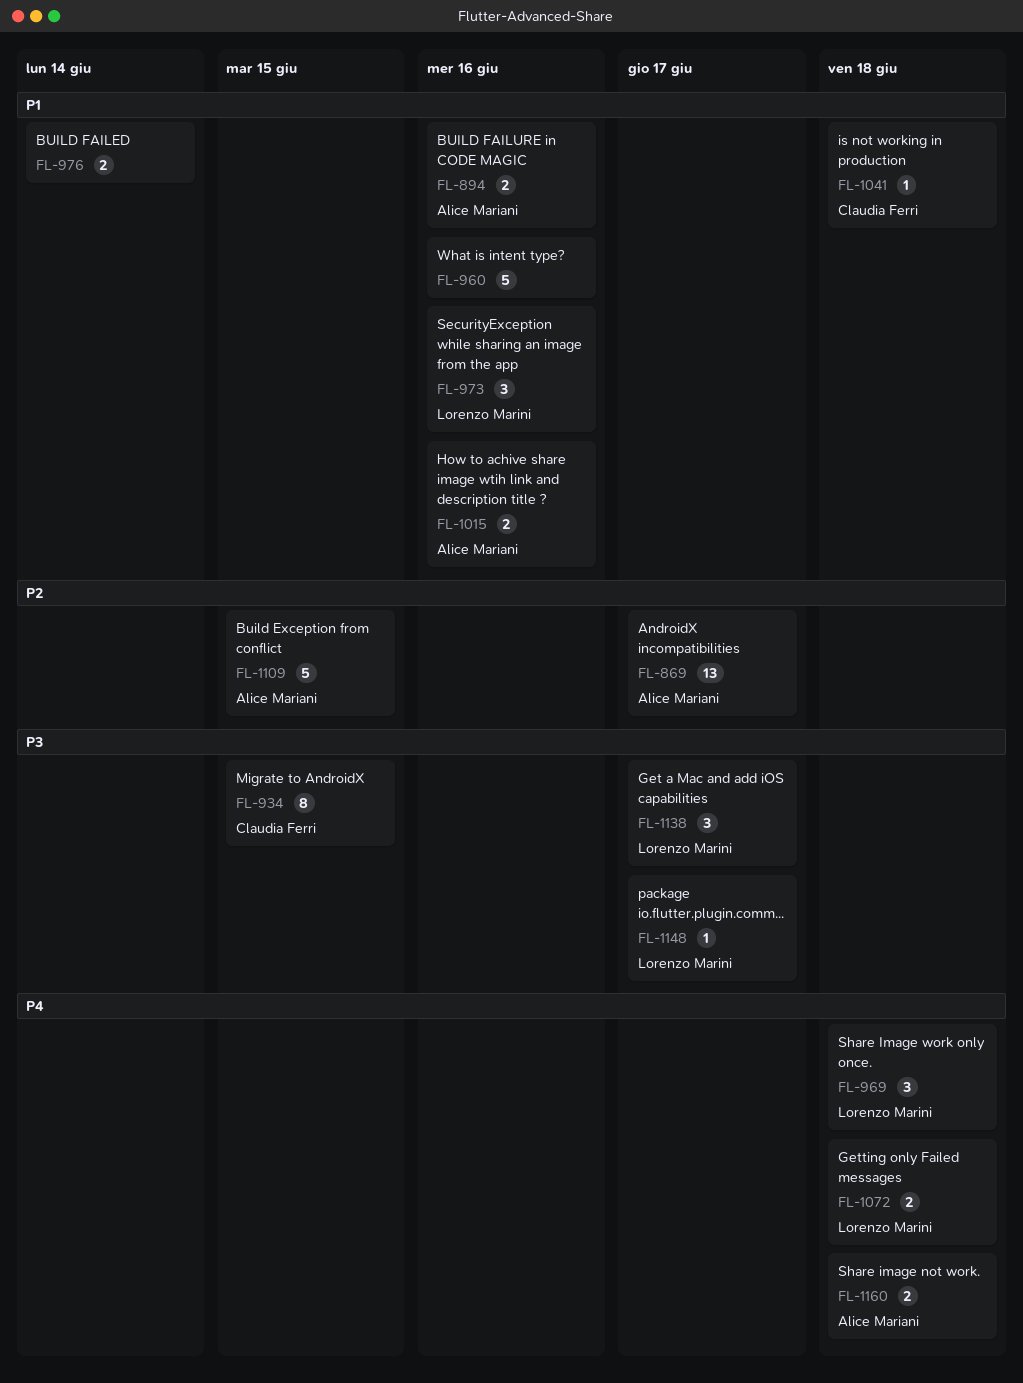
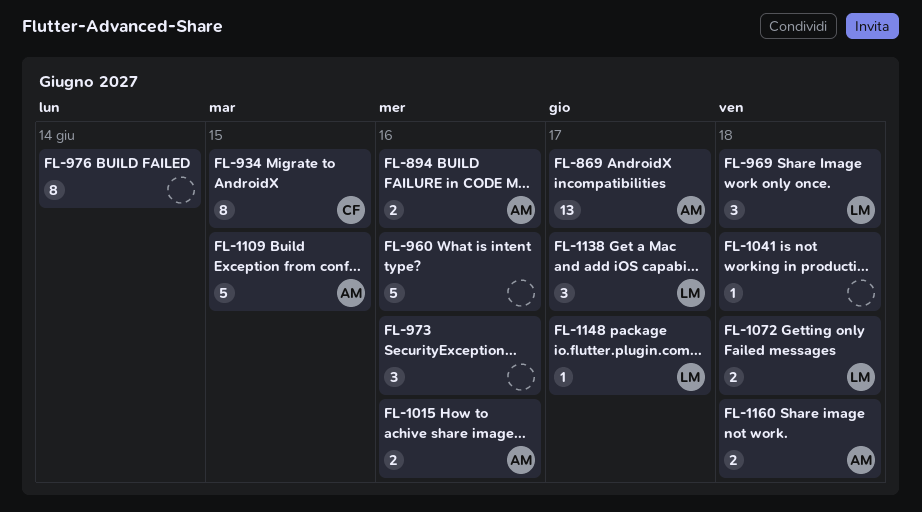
FL-973, owner: Lorenzo Marini -> none
FL-976, estimate: 2 -> 8
FL-1041, owner: Claudia Ferri -> none

